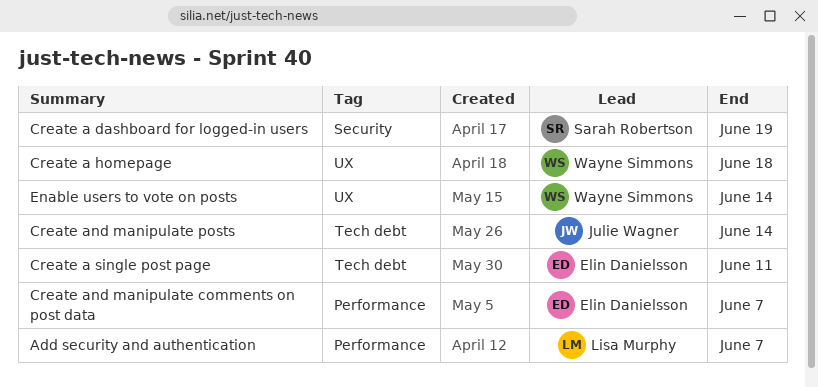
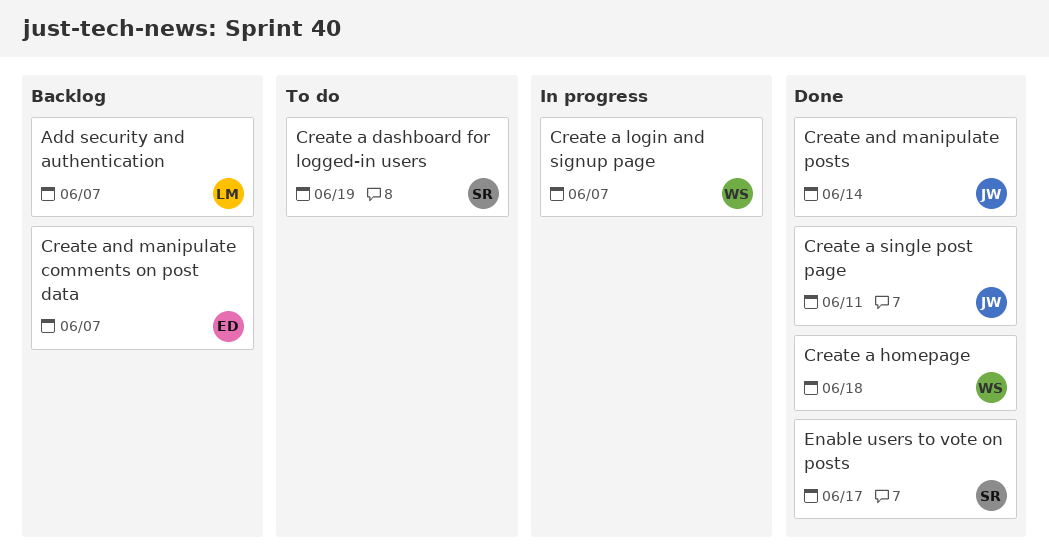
Create a login and signup page: none -> present
Create a single post page, owner: Elin Danielsson -> Julie Wagner
Enable users to vote on posts, owner: Wayne Simmons -> Sarah Robertson
Enable users to vote on posts, due: Jun 14 -> Jun 17

